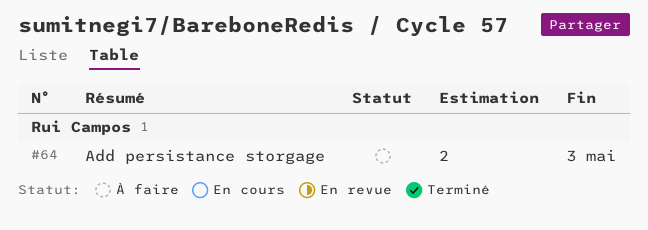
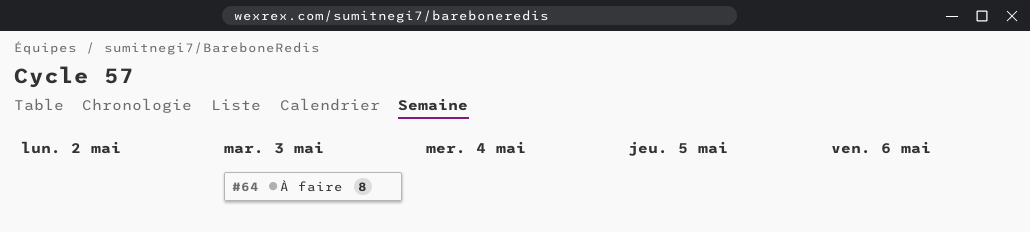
#64, estimate: 2 -> 8

